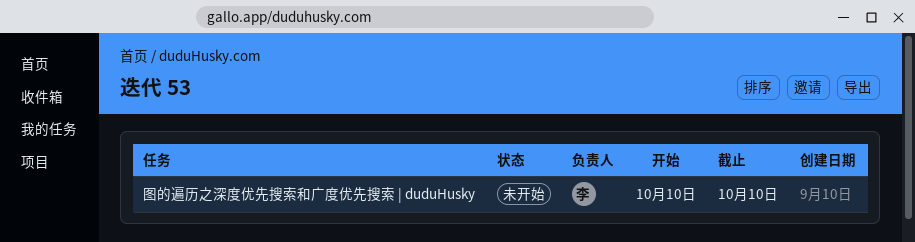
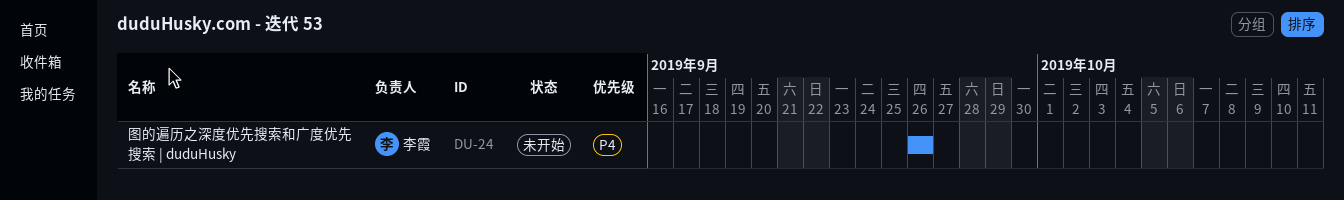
图的遍历之深度优先搜索和广度优先搜索 | duduHusky, start: Oct 10 -> Sep 26
图的遍历之深度优先搜索和广度优先搜索 | duduHusky, due: Oct 10 -> Sep 26

